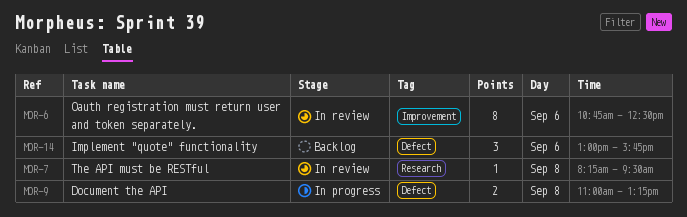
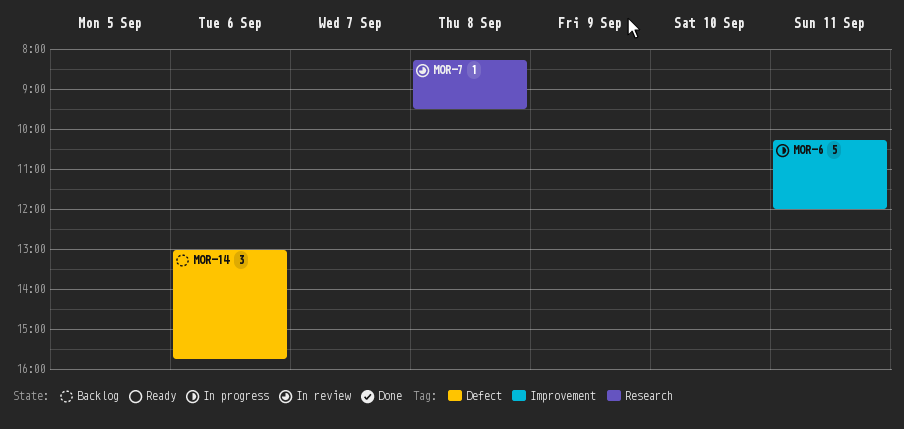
MOR-6, status: In review -> In progress
MOR-6, estimate: 8 -> 5
MOR-6, day: Sep 6 -> Sep 11
MOR-6, begins: 10:45 -> 10:15
MOR-6, ends: 12:30 -> 12:00
MOR-9: present -> none

